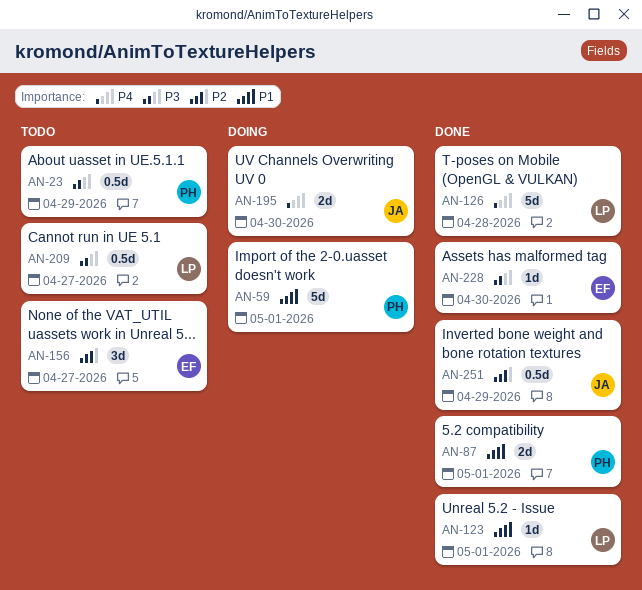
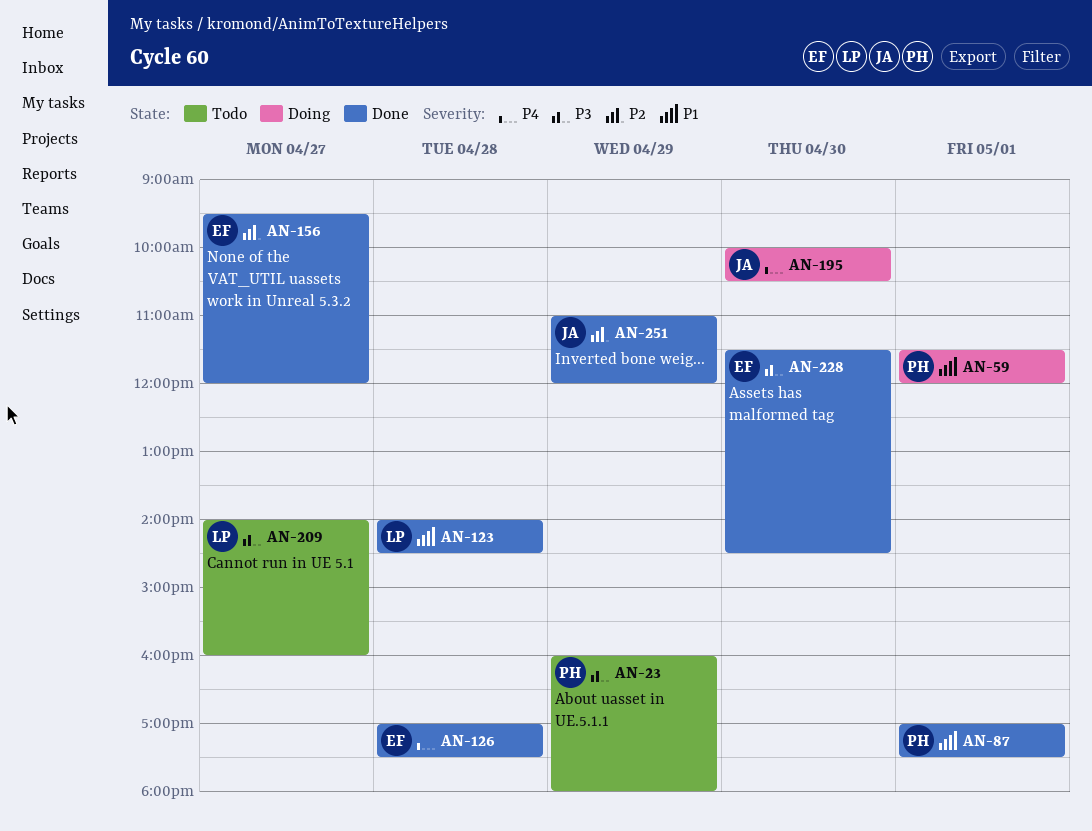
AN-123, day: May 1 -> Apr 28
AN-126, owner: LP -> EF
AN-156, status: Todo -> Done

